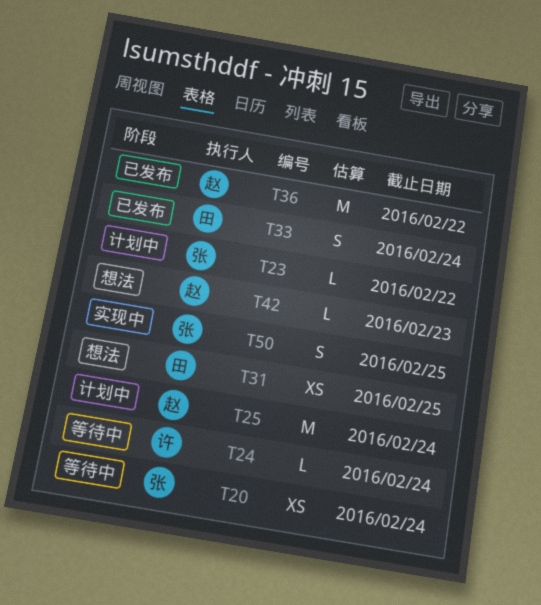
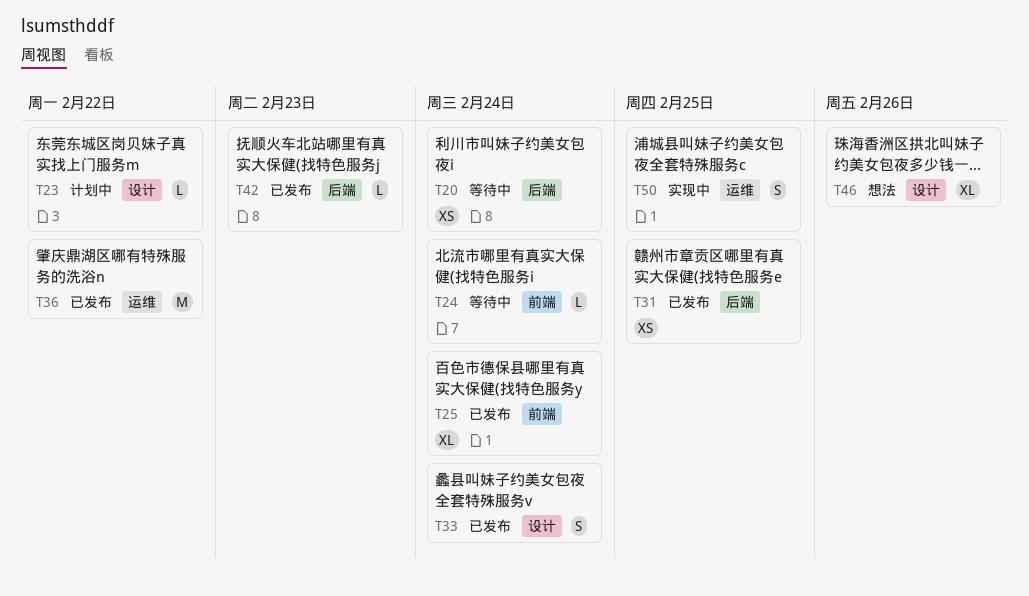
T25, status: 计划中 -> 已发布
T25, estimate: M -> XL
T31, status: 想法 -> 已发布
T42, status: 想法 -> 已发布
T46: none -> present

